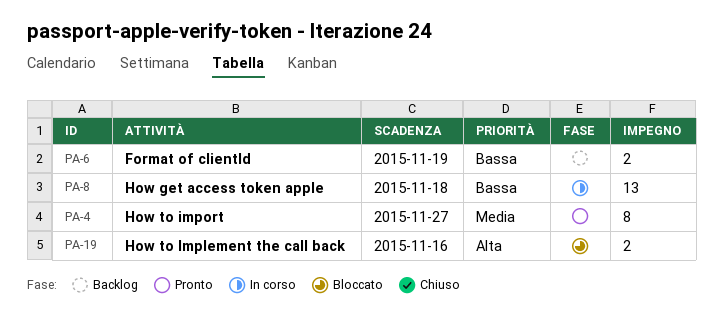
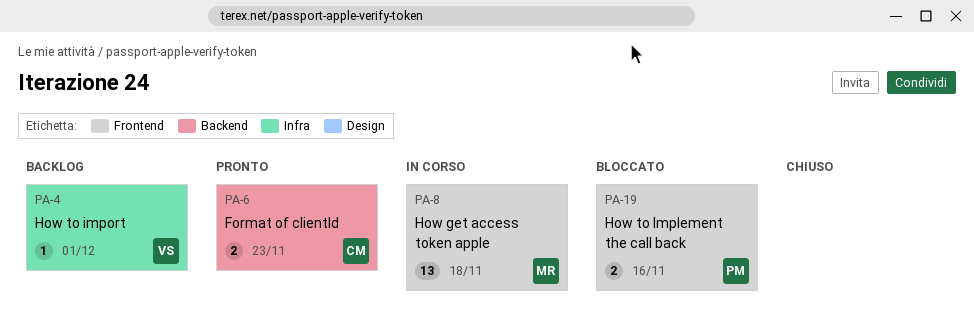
PA-4, status: Pronto -> Backlog
PA-4, estimate: 8 -> 1
PA-4, due: Nov 27 -> Dec 1
PA-6, status: Backlog -> Pronto
PA-6, due: Nov 19 -> Nov 23

